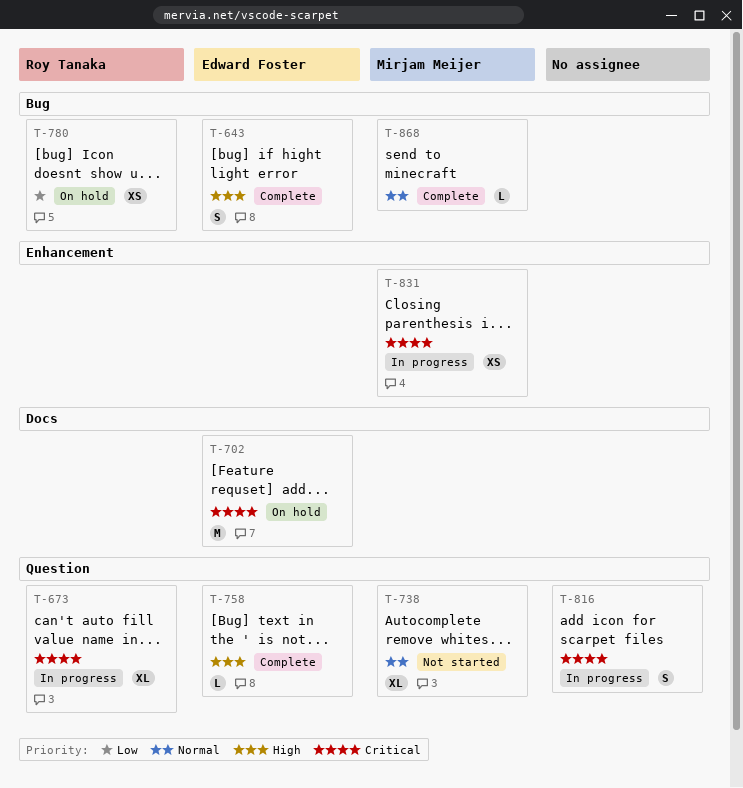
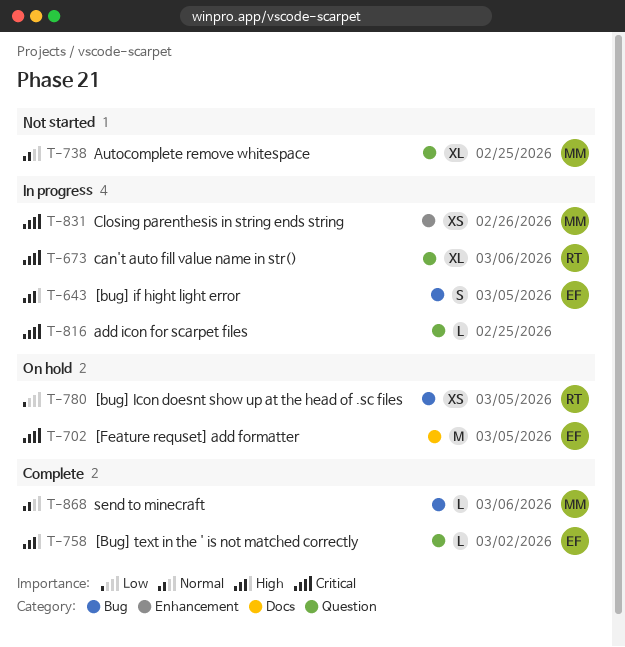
T-643, status: Complete -> In progress
T-816, estimate: S -> L

